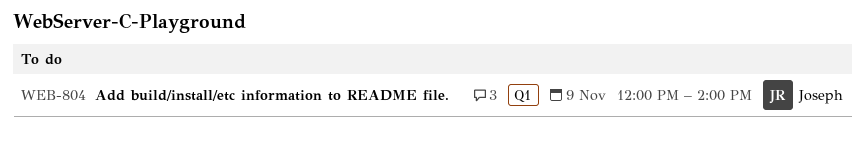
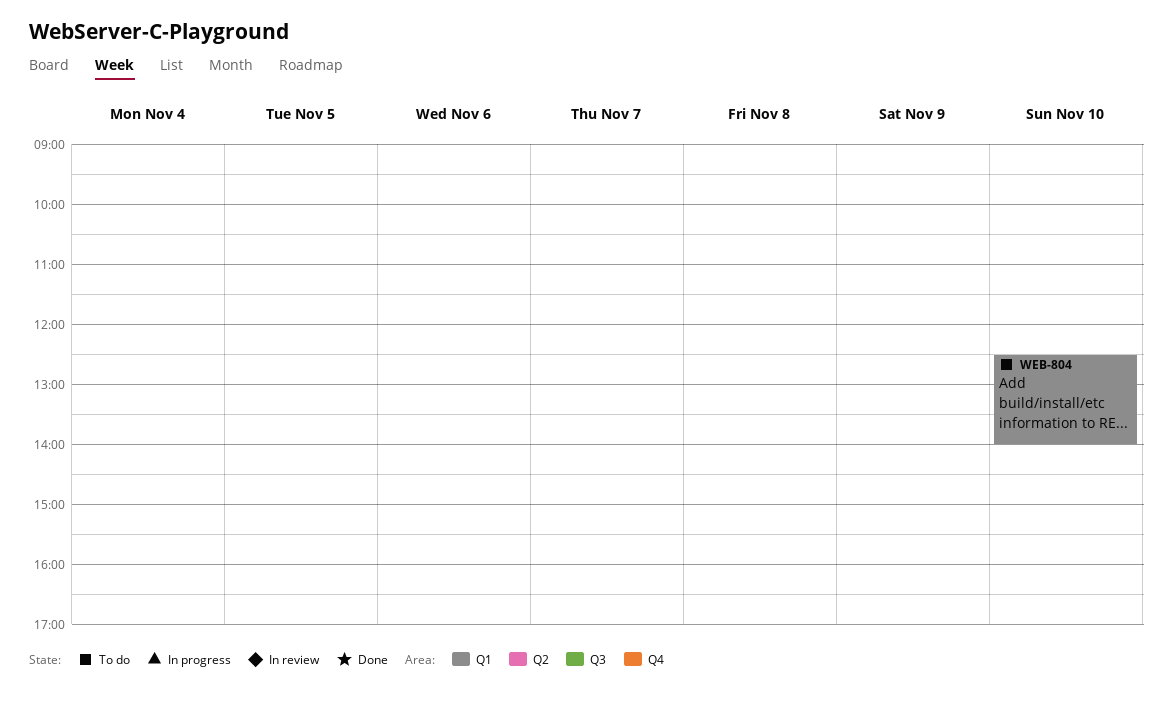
WEB-804, day: Nov 9 -> Nov 10
WEB-804, begins: 12:00 -> 12:30

